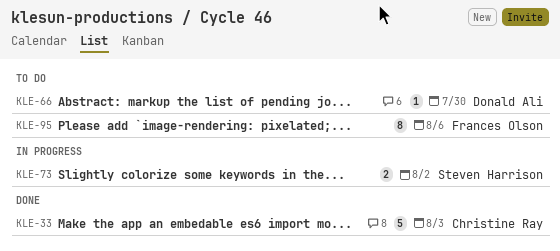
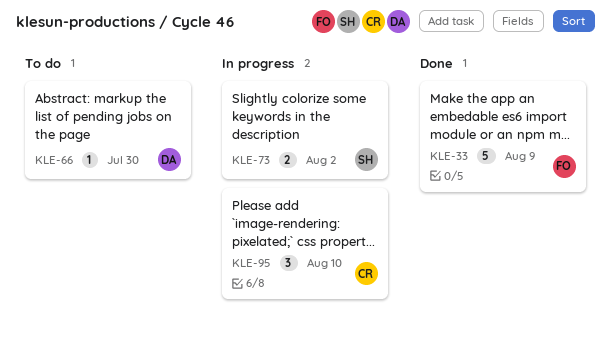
KLE-33, owner: Christine Ray -> Frances Olson
KLE-33, due: Aug 3 -> Aug 9
KLE-95, status: To do -> In progress
KLE-95, owner: Frances Olson -> Christine Ray
KLE-95, estimate: 8 -> 3
KLE-95, due: Aug 6 -> Aug 10

